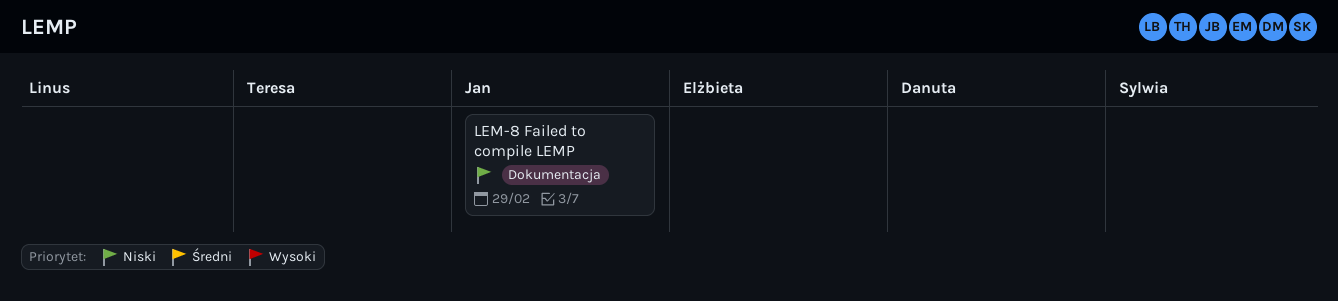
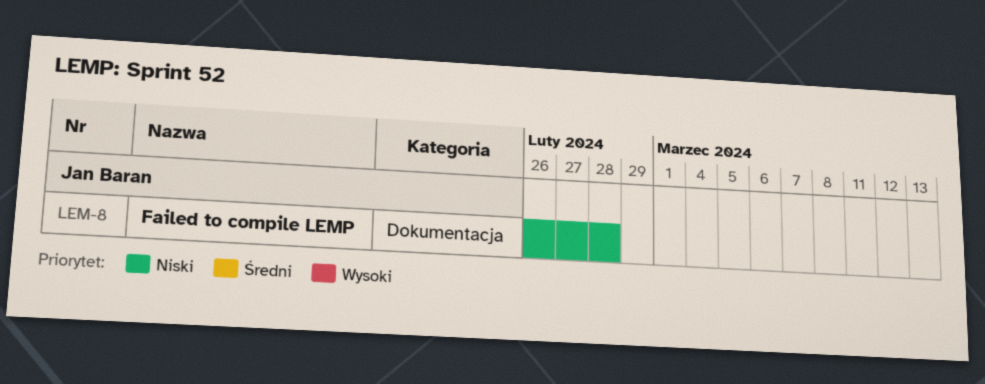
LEM-8, due: Feb 29 -> Feb 28

